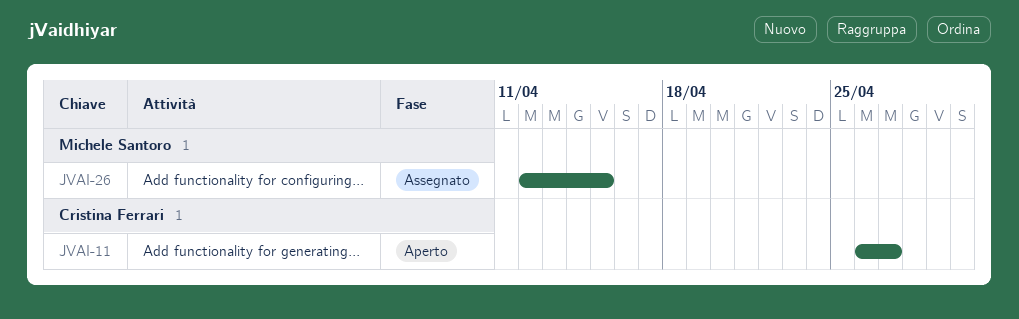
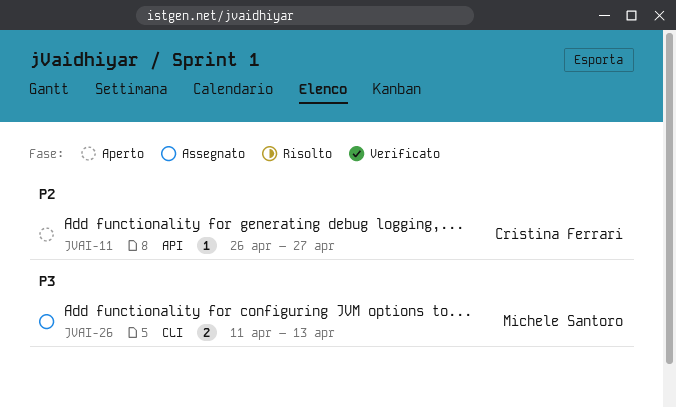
JVAI-26, start: Apr 12 -> Apr 11
JVAI-26, due: Apr 15 -> Apr 13

